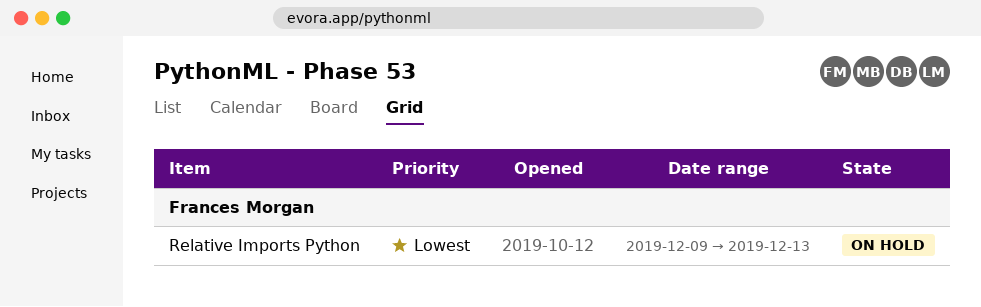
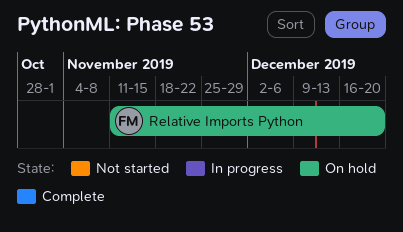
Relative Imports Python, start: Dec 9 -> Nov 11
Relative Imports Python, due: Dec 13 -> Dec 20

